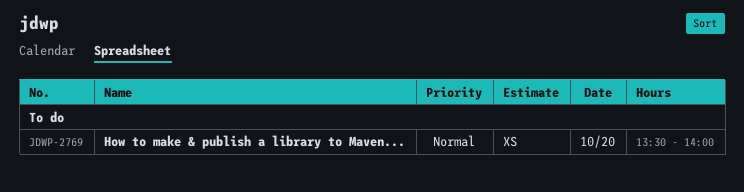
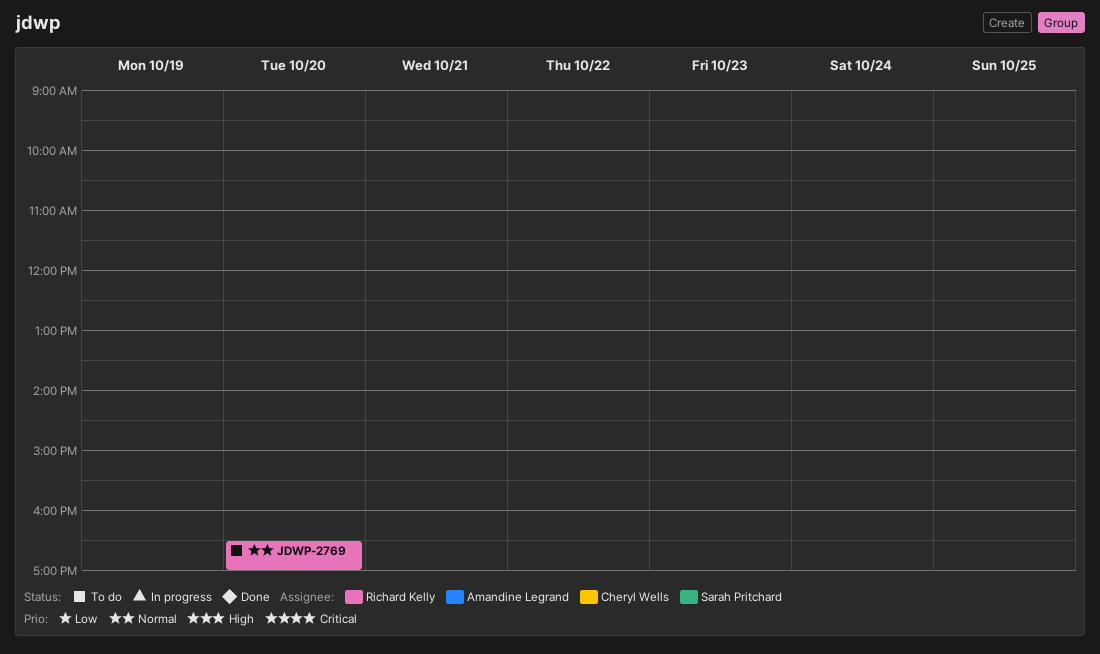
JDWP-2769, begins: 13:30 -> 16:30
JDWP-2769, ends: 14:00 -> 17:00

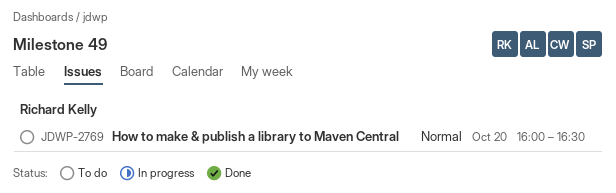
JDWP-2769, begins: 16:30 -> 16:00
JDWP-2769, ends: 17:00 -> 16:30

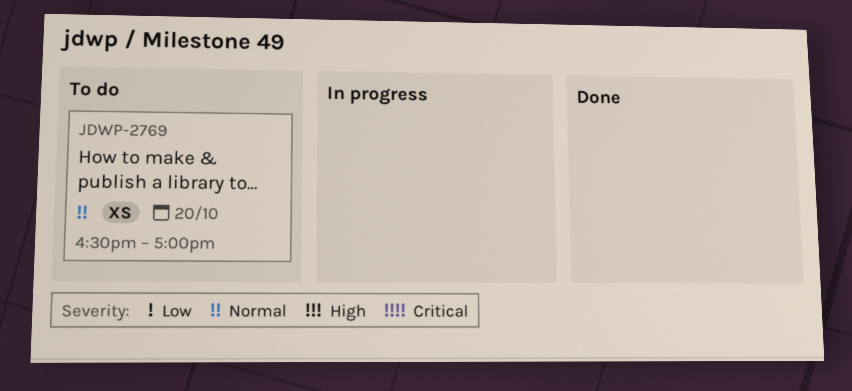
JDWP-2769, begins: 16:00 -> 16:30
JDWP-2769, ends: 16:30 -> 17:00

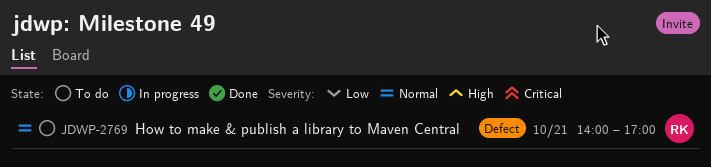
JDWP-2769, day: Oct 20 -> Oct 21
JDWP-2769, begins: 16:30 -> 14:00

